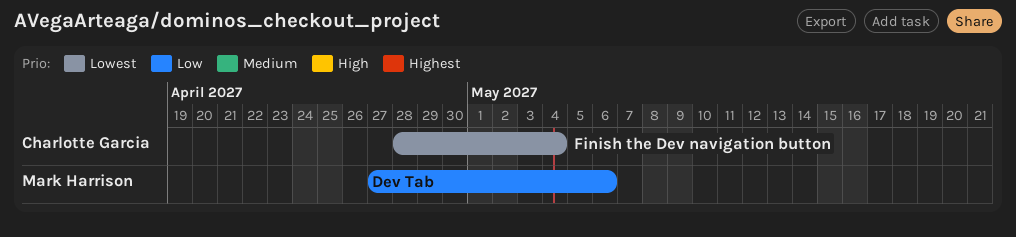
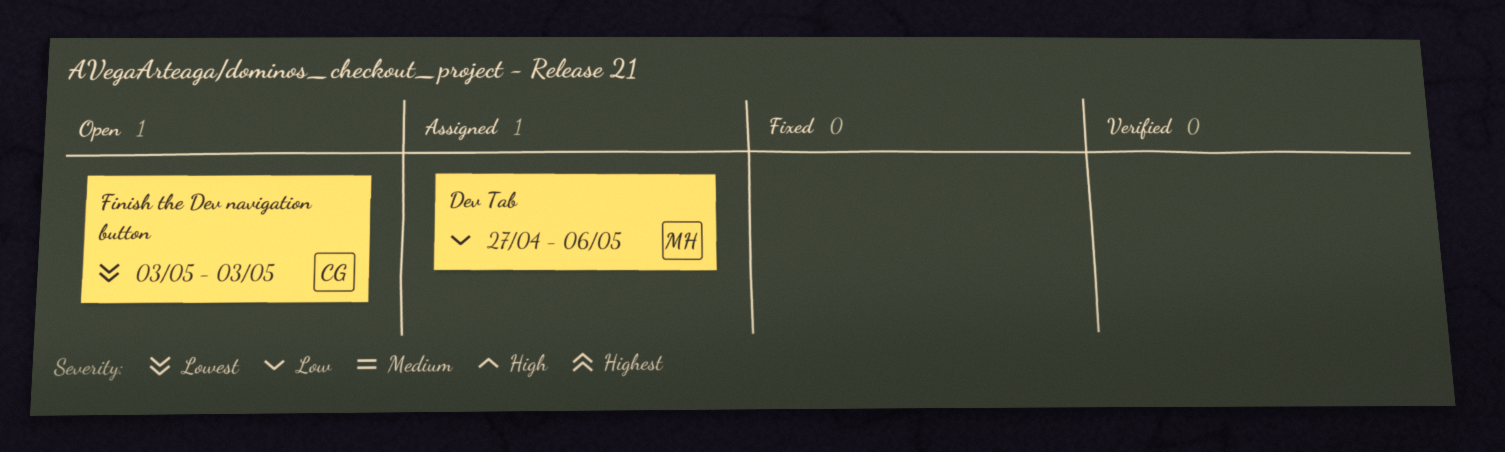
Finish the Dev navigation button, start: Apr 28 -> May 3
Finish the Dev navigation button, due: May 4 -> May 3

